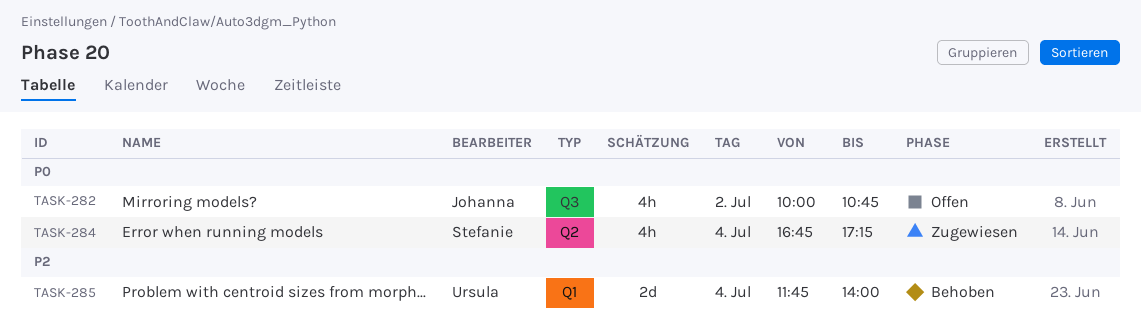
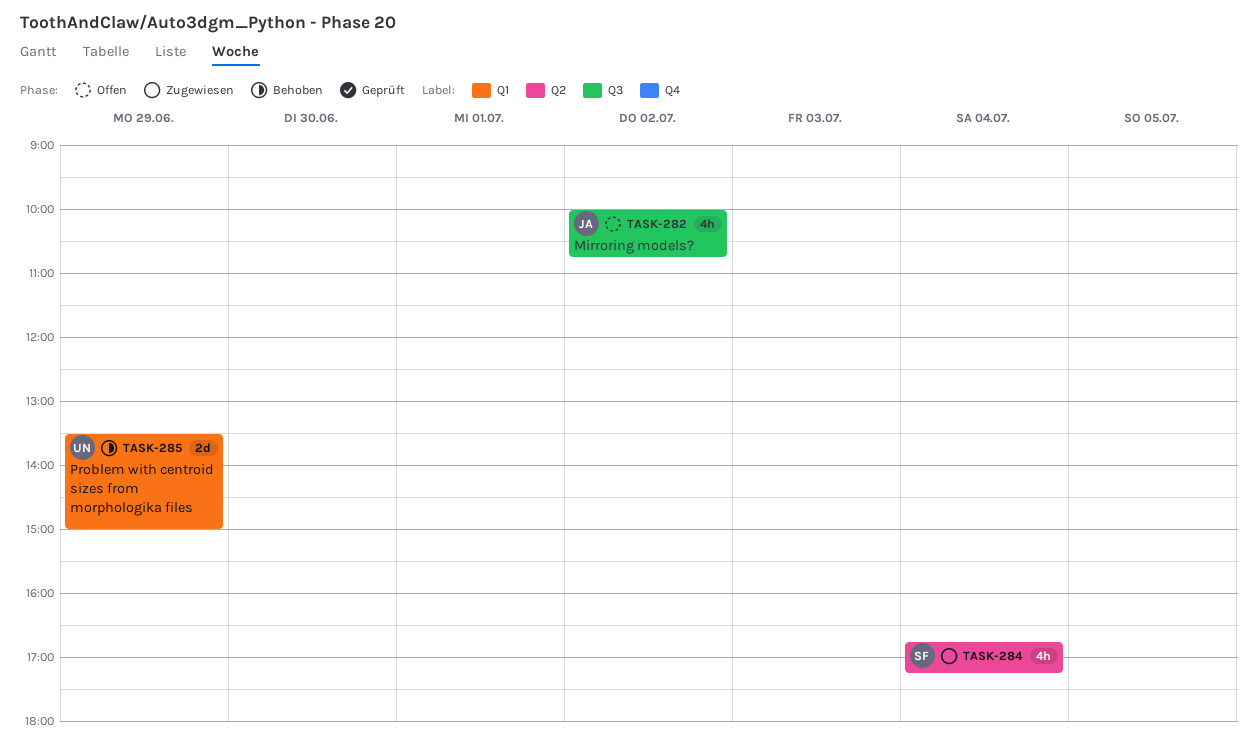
TASK-285, day: Jul 4 -> Jun 29
TASK-285, begins: 11:45 -> 13:30
TASK-285, ends: 14:00 -> 15:00

